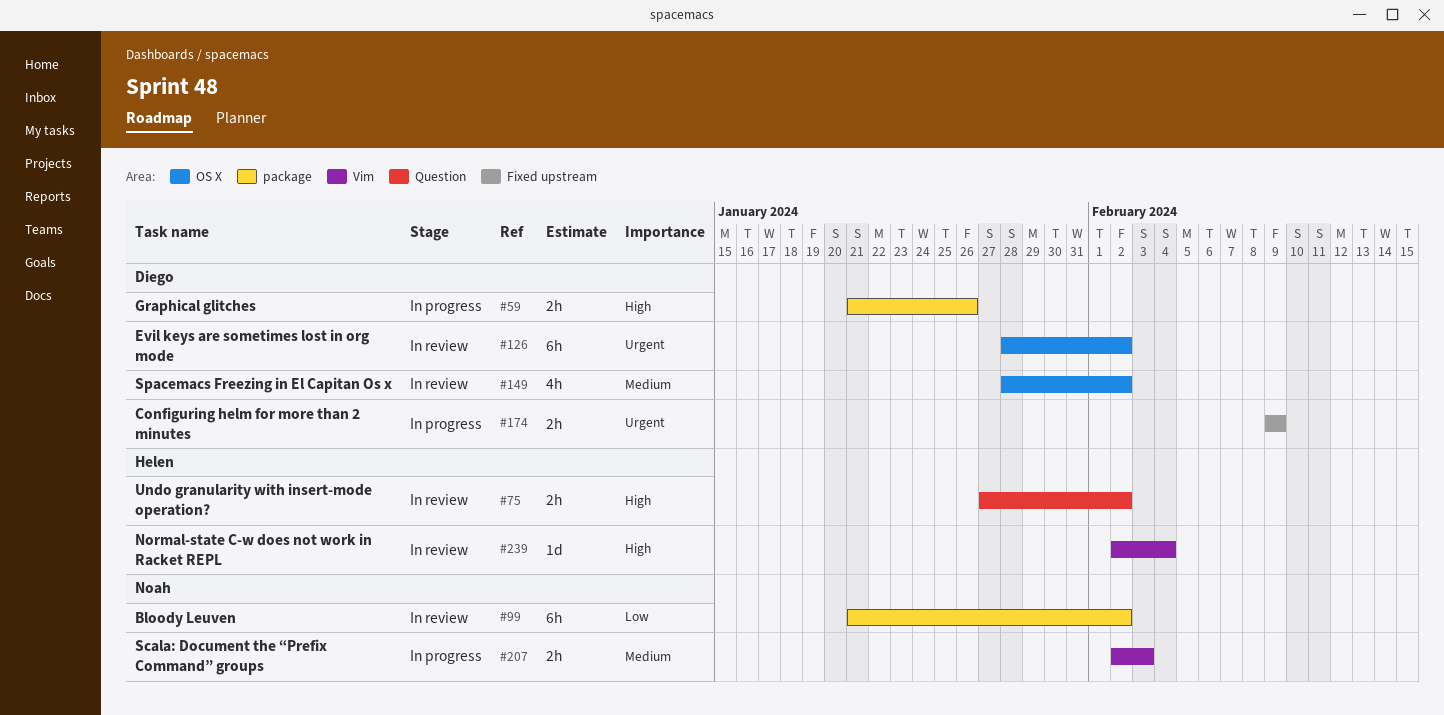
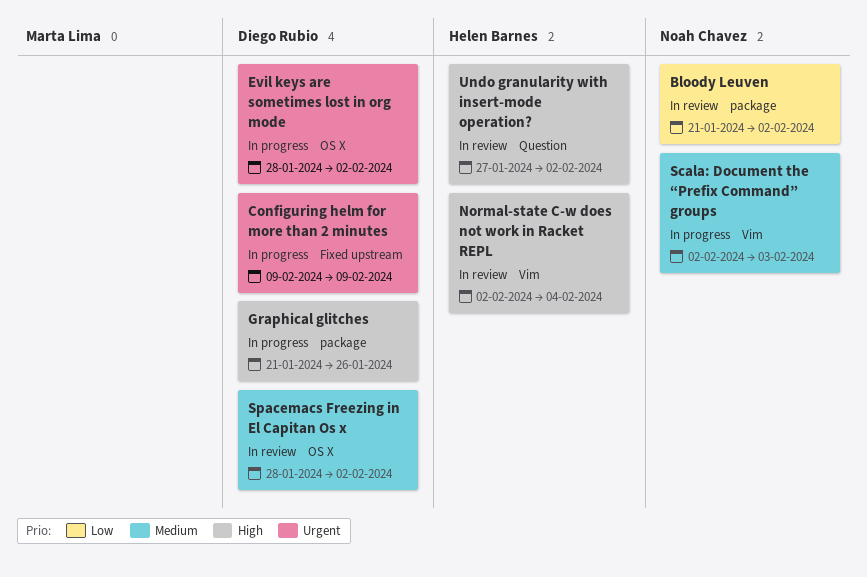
Evil keys are sometimes lost in org mode, status: In review -> In progress

